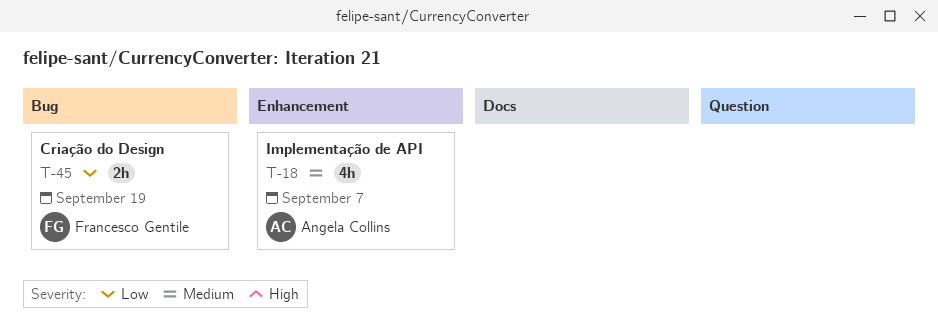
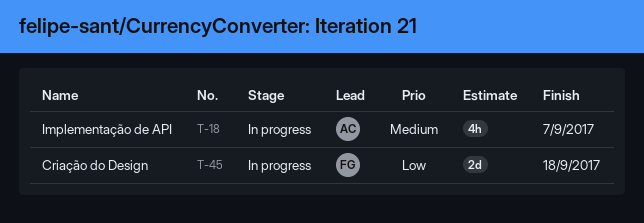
T-45, estimate: 2h -> 2d
T-45, due: Sep 19 -> Sep 18

